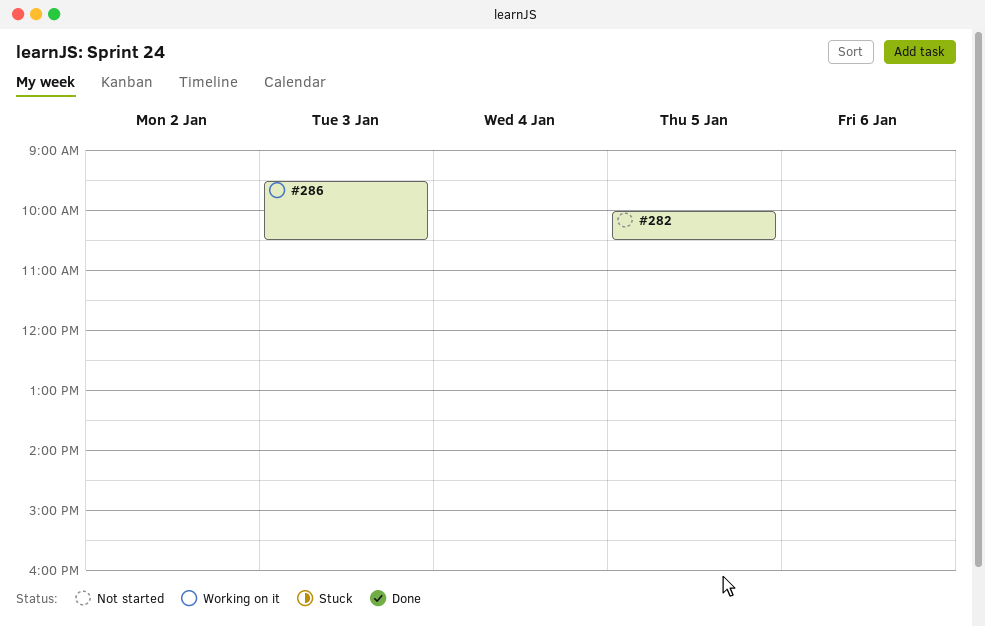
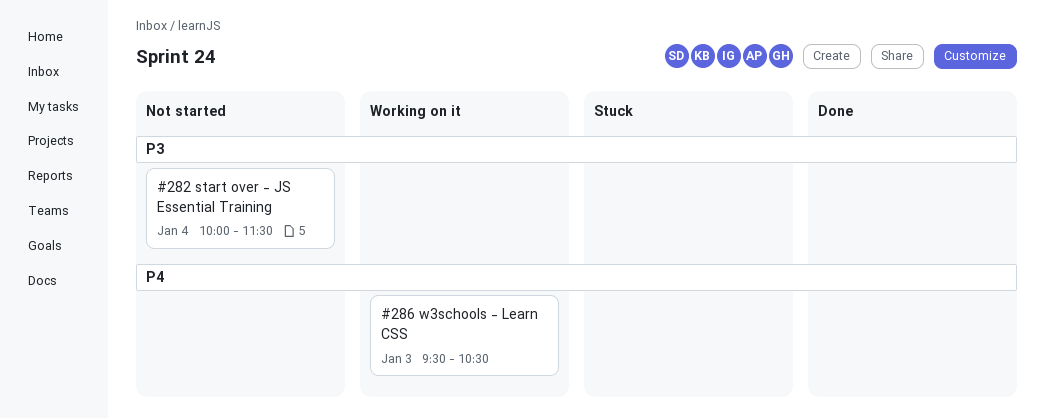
#282, day: Jan 5 -> Jan 4
#282, ends: 10:30 -> 11:30

